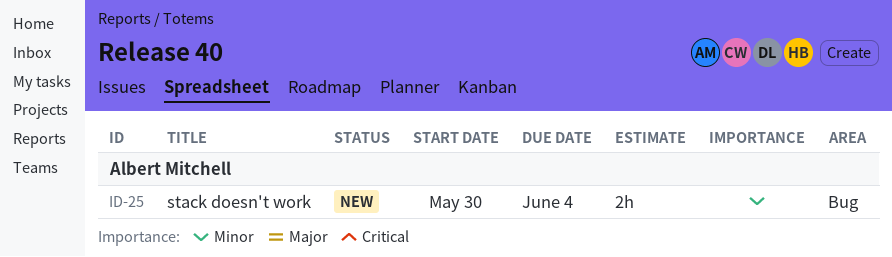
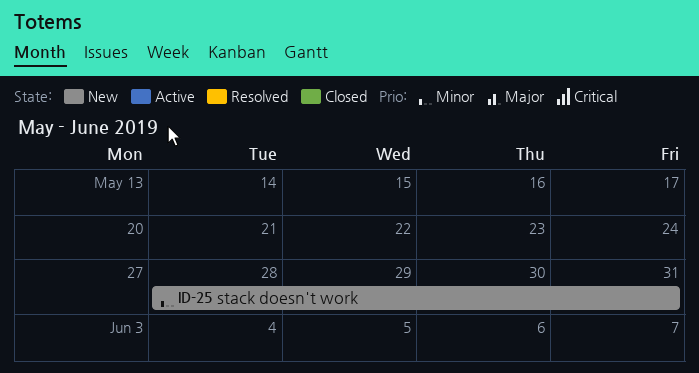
ID-25, start: May 30 -> May 28
ID-25, due: Jun 4 -> May 31

